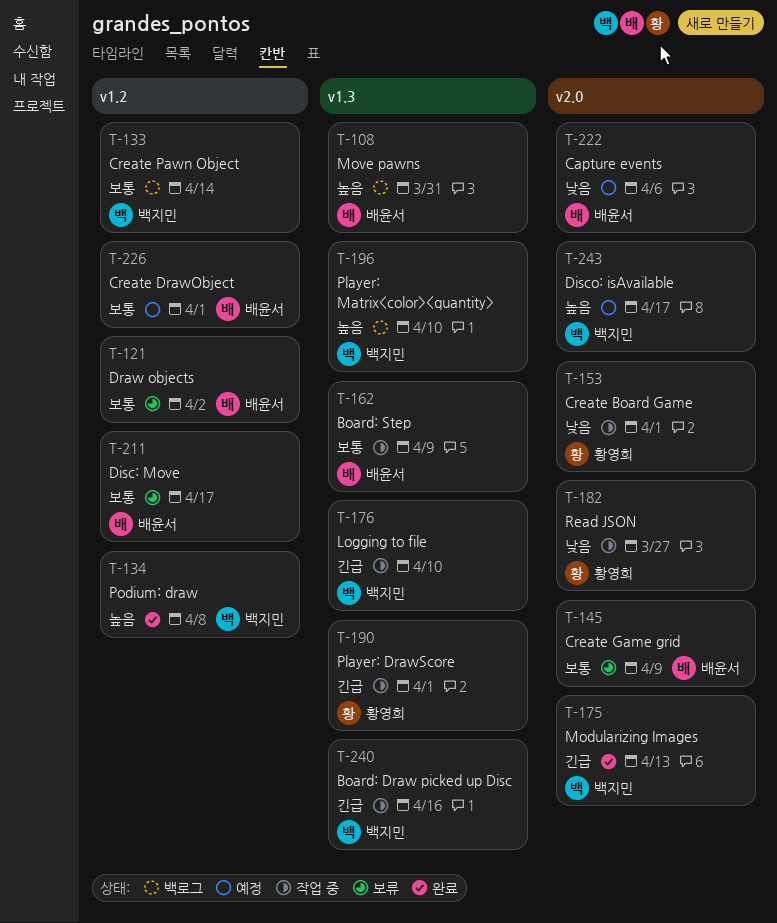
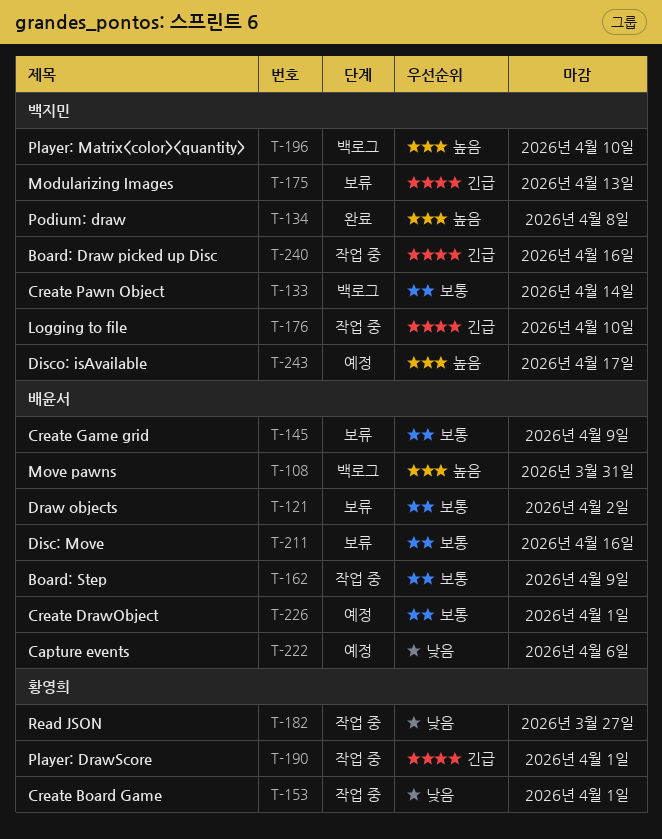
T-175, status: 완료 -> 보류
T-211, due: Apr 17 -> Apr 16

